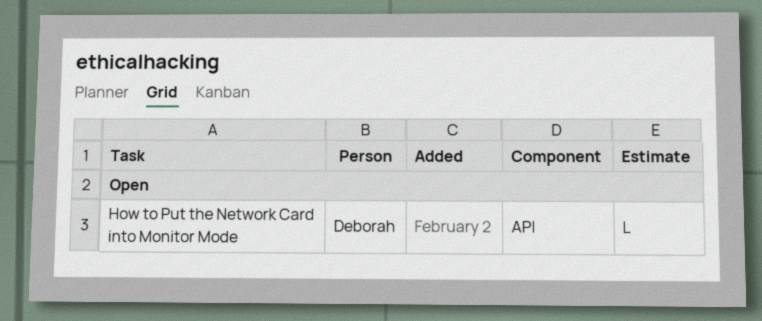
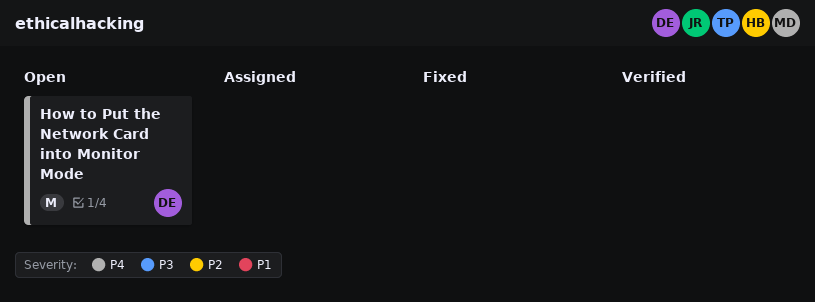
How to Put the Network Card into Monitor Mode, estimate: L -> M

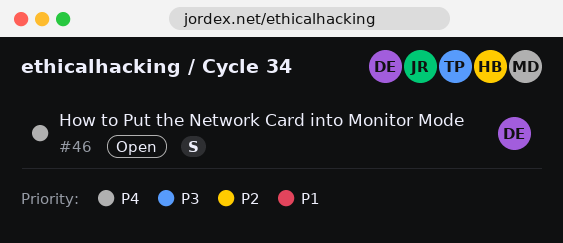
How to Put the Network Card into Monitor Mode, estimate: M -> S

